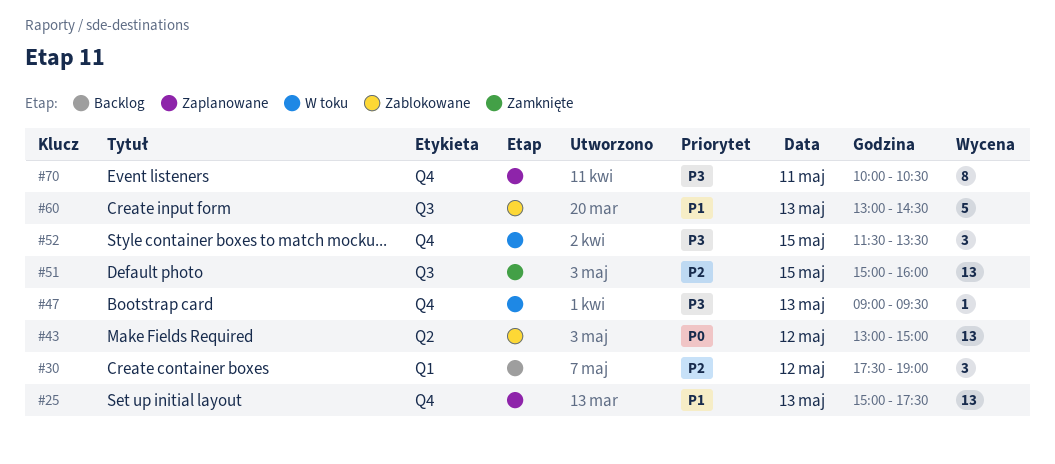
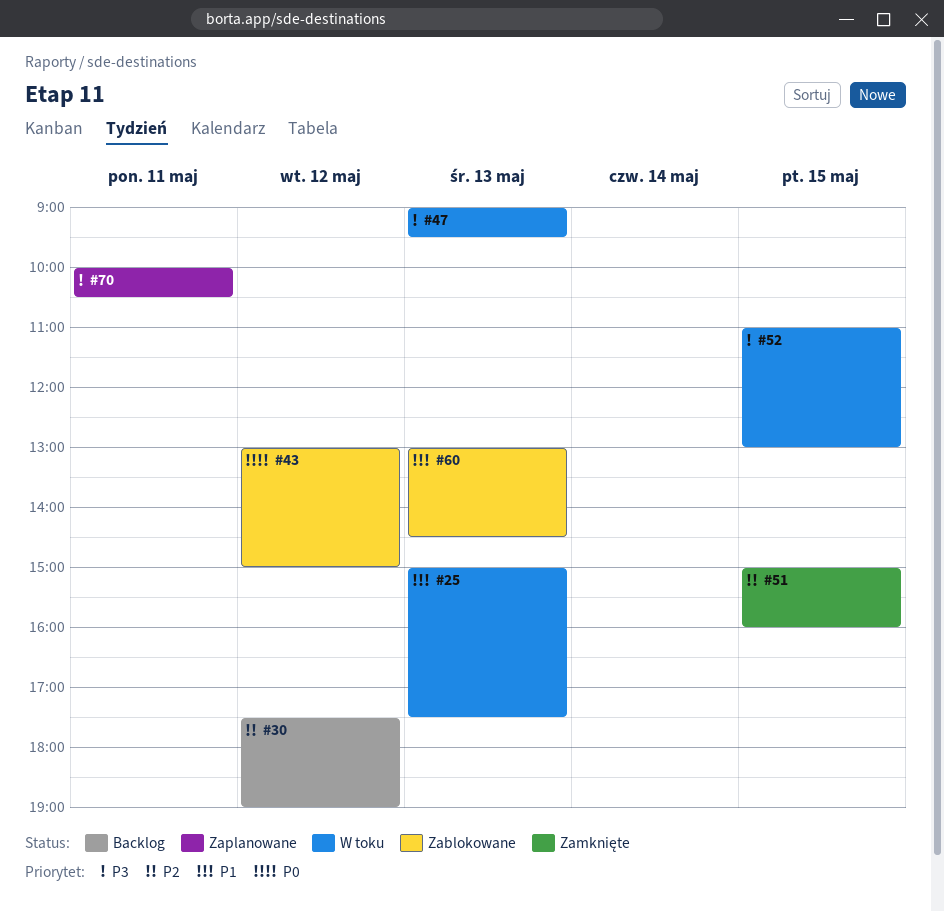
#25, status: Zaplanowane -> W toku
#52, begins: 11:30 -> 11:00
#52, ends: 13:30 -> 13:00

